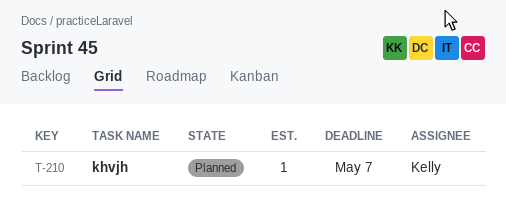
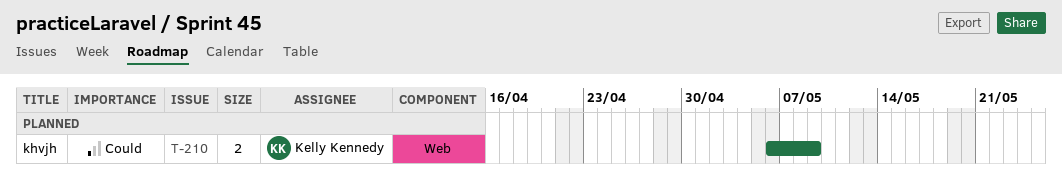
T-210, estimate: 1 -> 2
T-210, due: May 7 -> May 9

